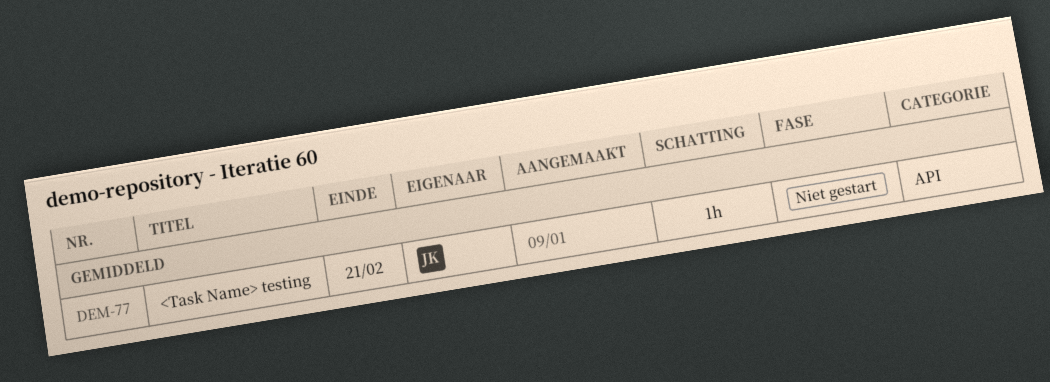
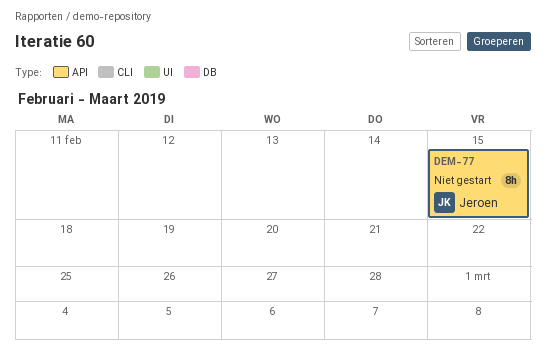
DEM-77, estimate: 1h -> 8h
DEM-77, due: Feb 21 -> Feb 15

